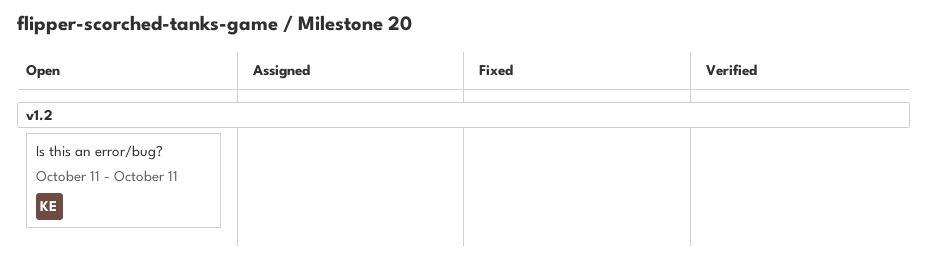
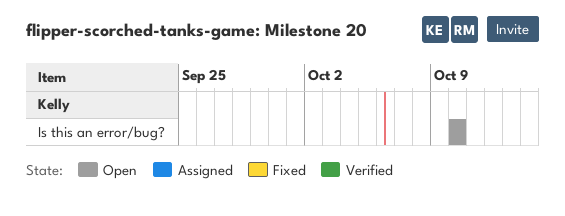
Is this an error/bug?, start: Oct 11 -> Oct 10
Is this an error/bug?, due: Oct 11 -> Oct 10

